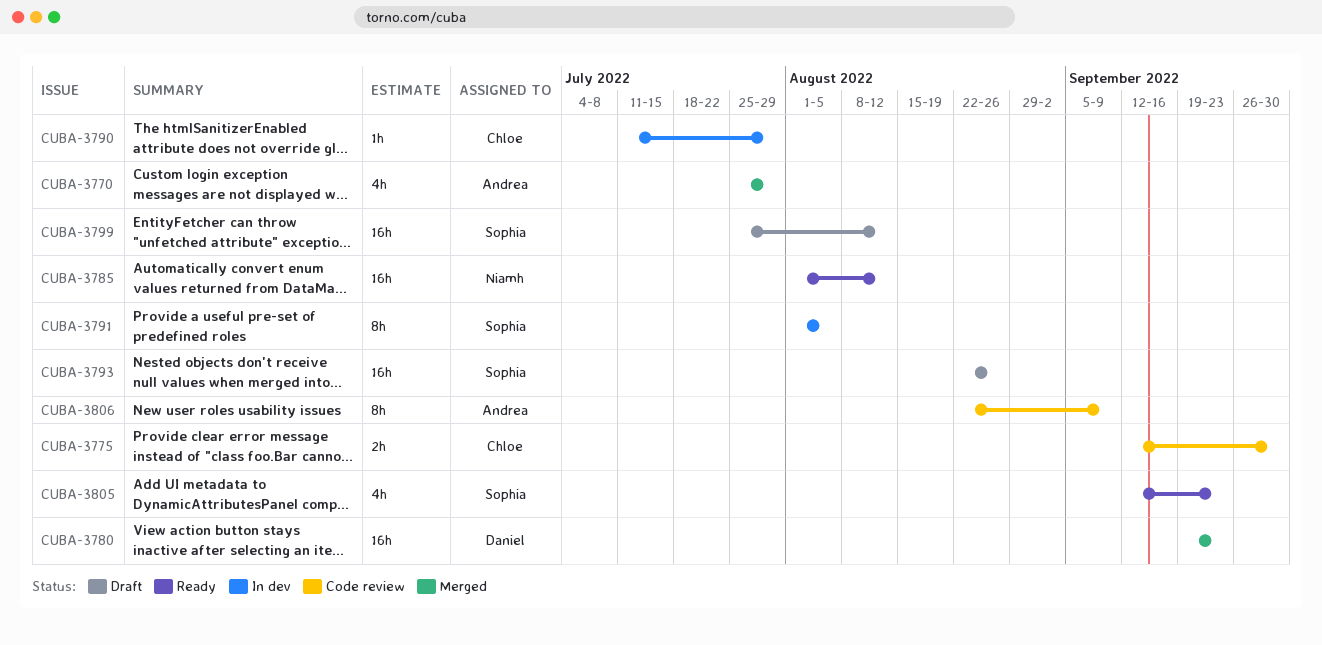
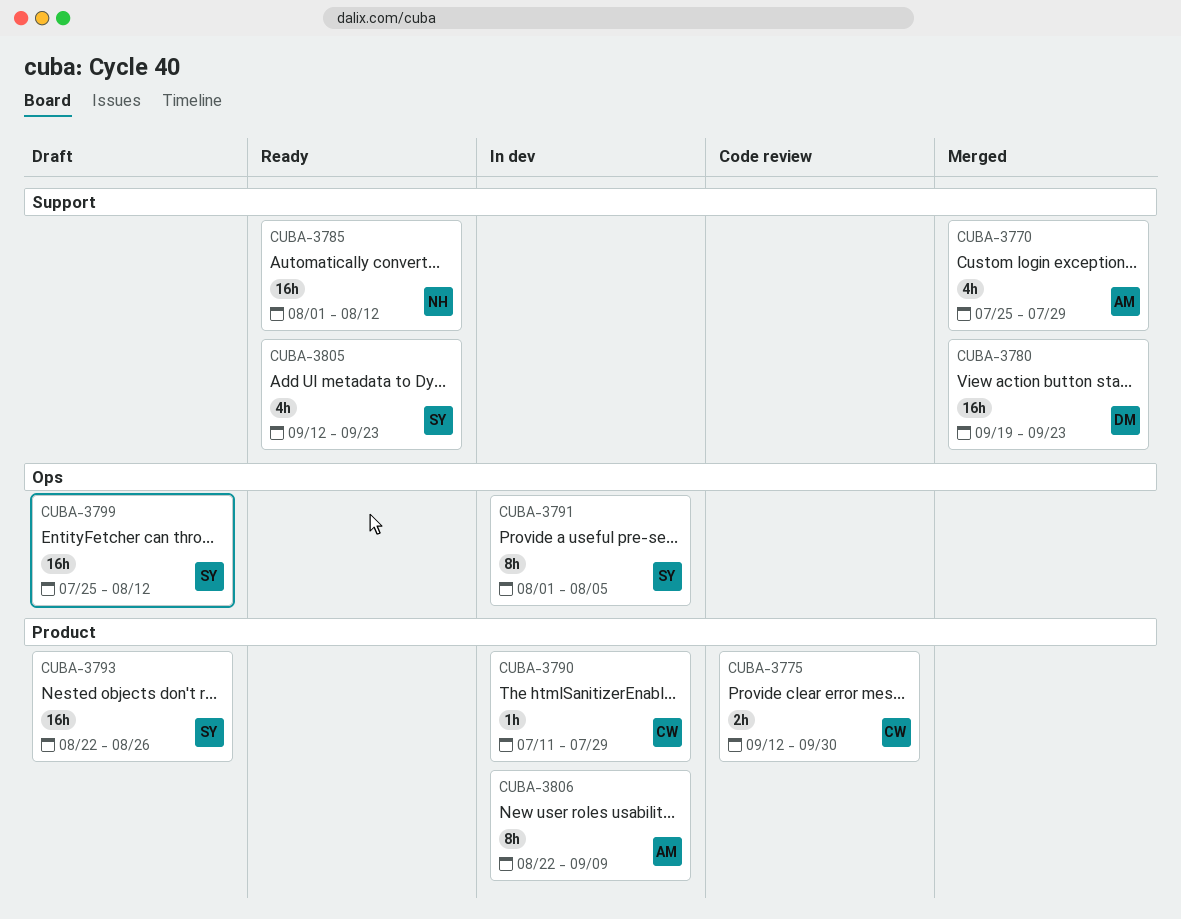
CUBA-3806, status: Code review -> In dev

